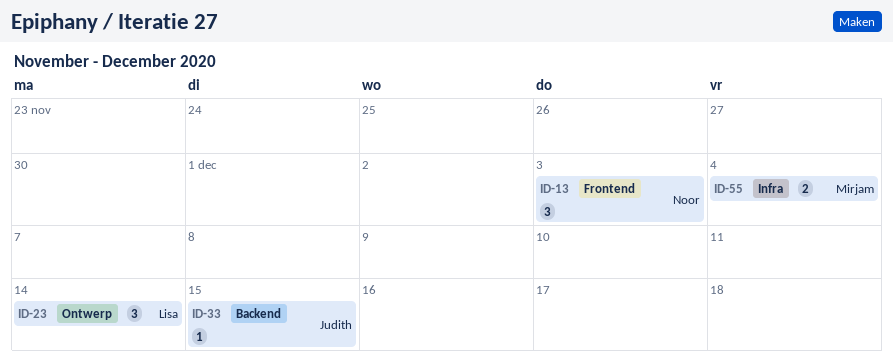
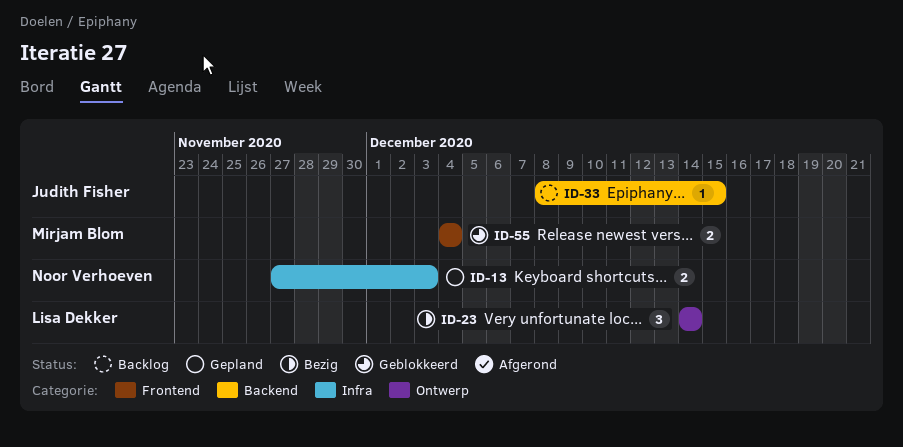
ID-13, label: Frontend -> Infra
ID-13, estimate: 3 -> 2
ID-55, label: Infra -> Frontend

